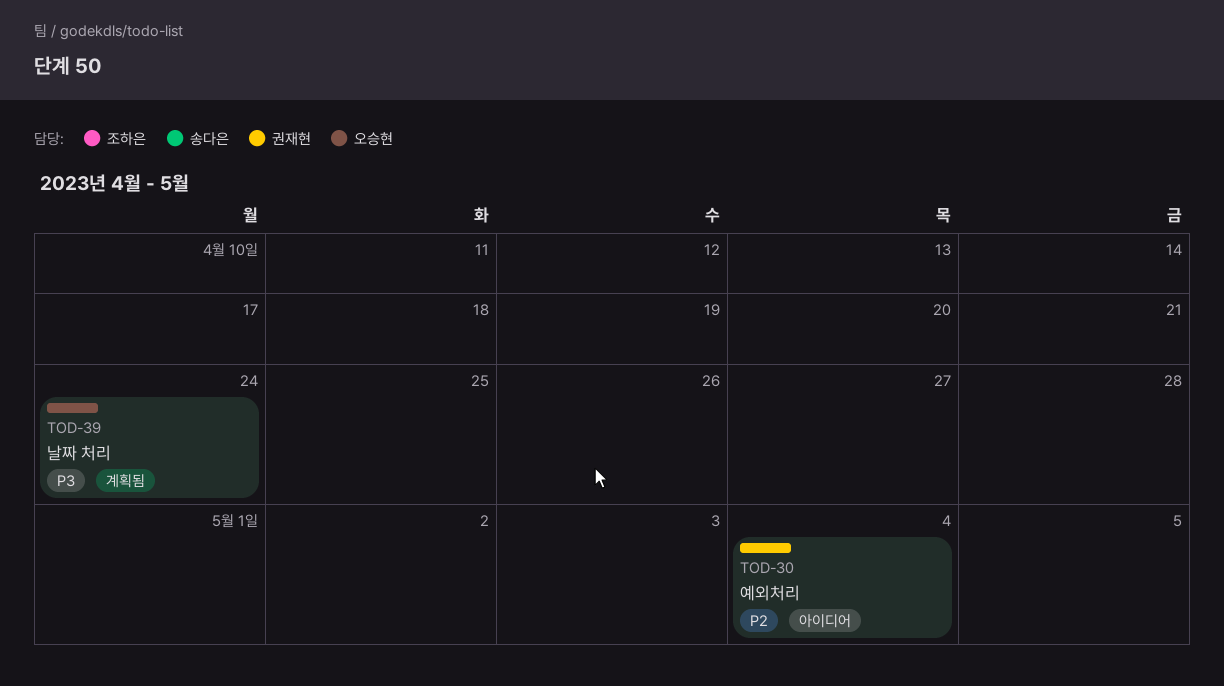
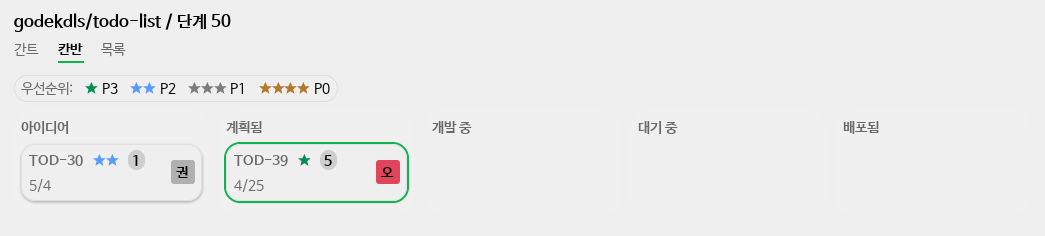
TOD-39, due: Apr 24 -> Apr 25

